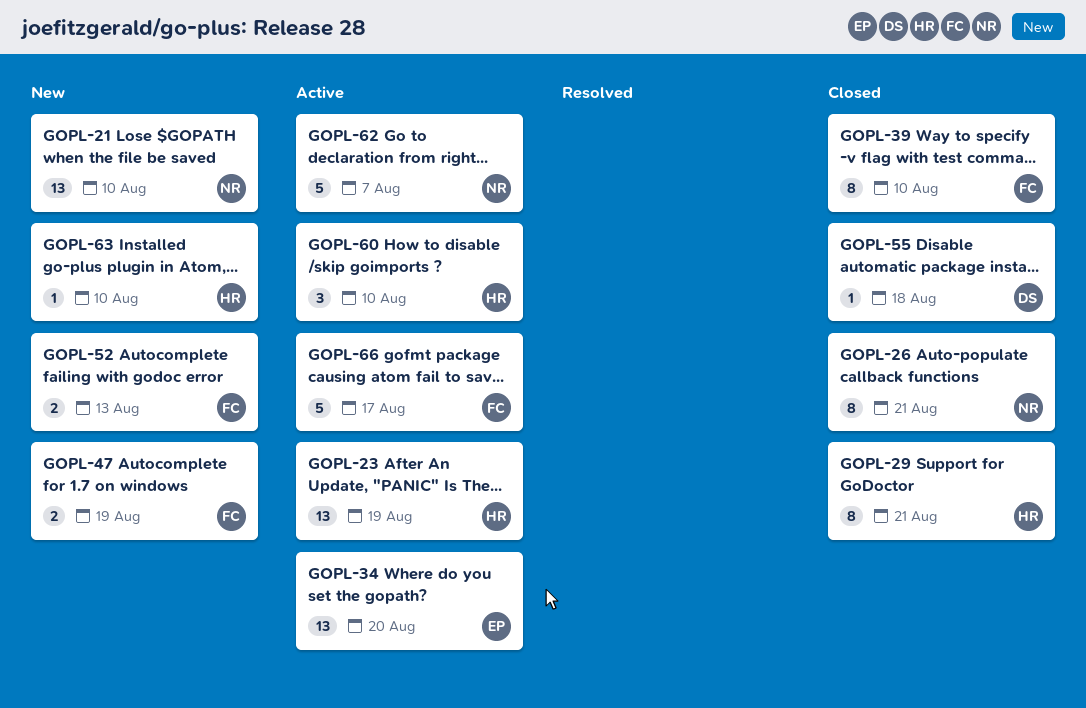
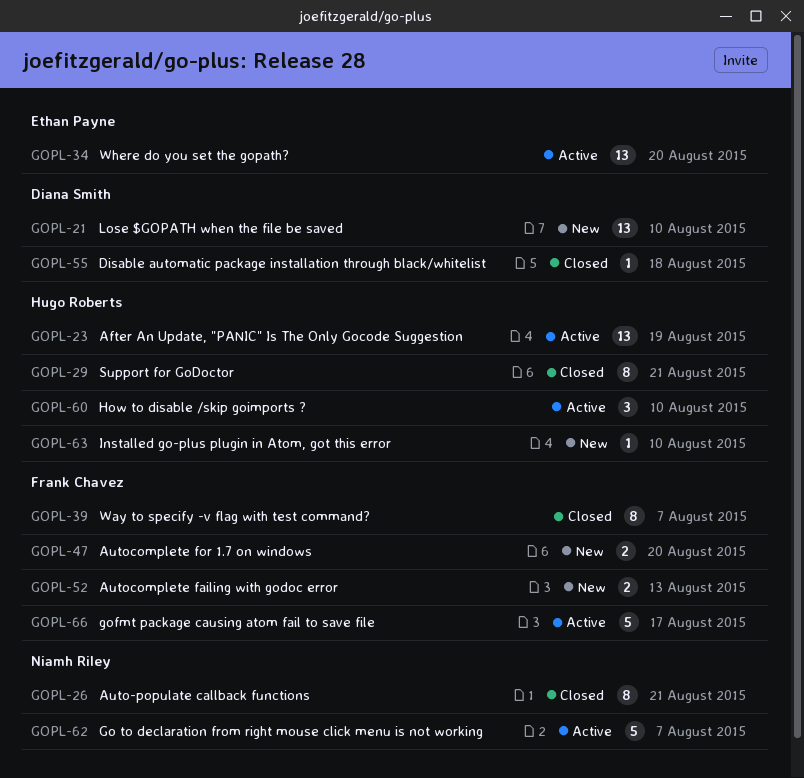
GOPL-21, owner: Niamh Riley -> Diana Smith
GOPL-39, due: Aug 10 -> Aug 7
GOPL-47, due: Aug 19 -> Aug 20

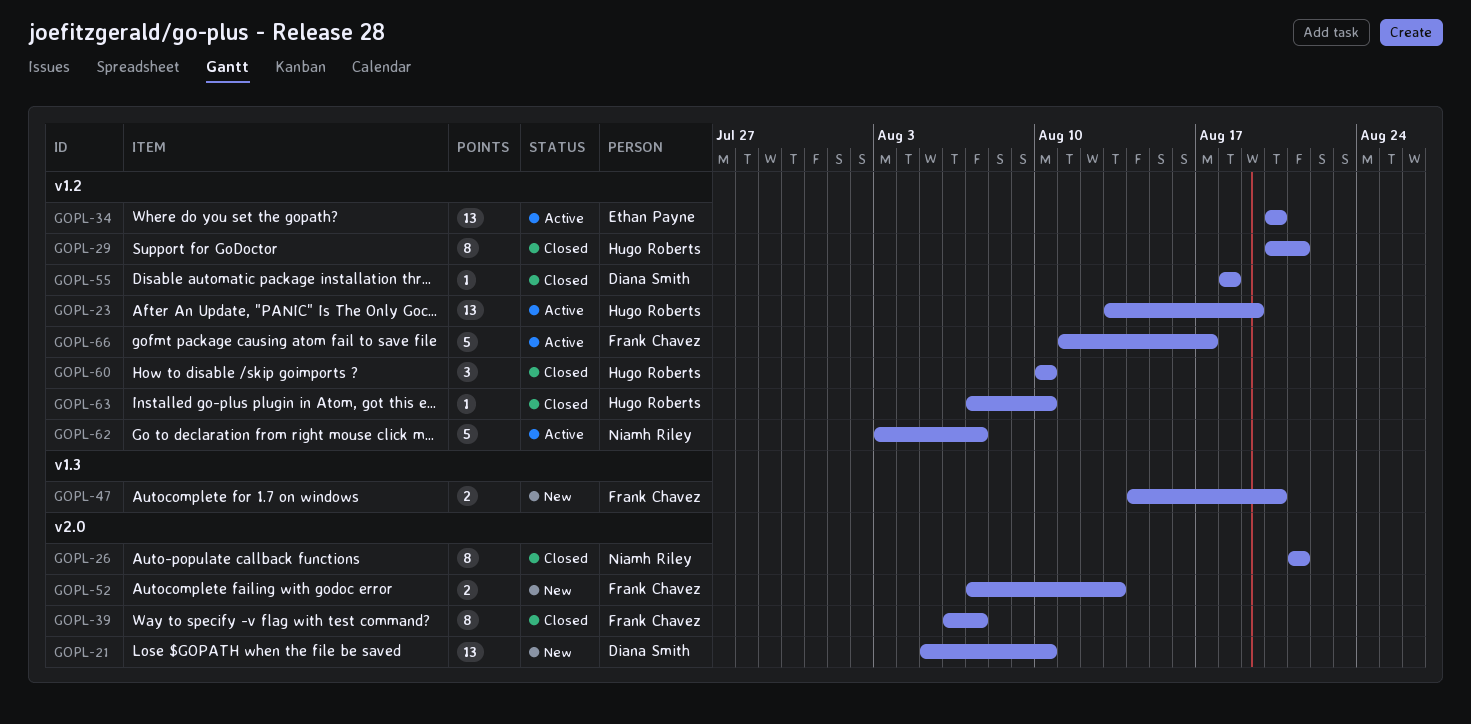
GOPL-60, status: Active -> Closed
GOPL-63, status: New -> Closed

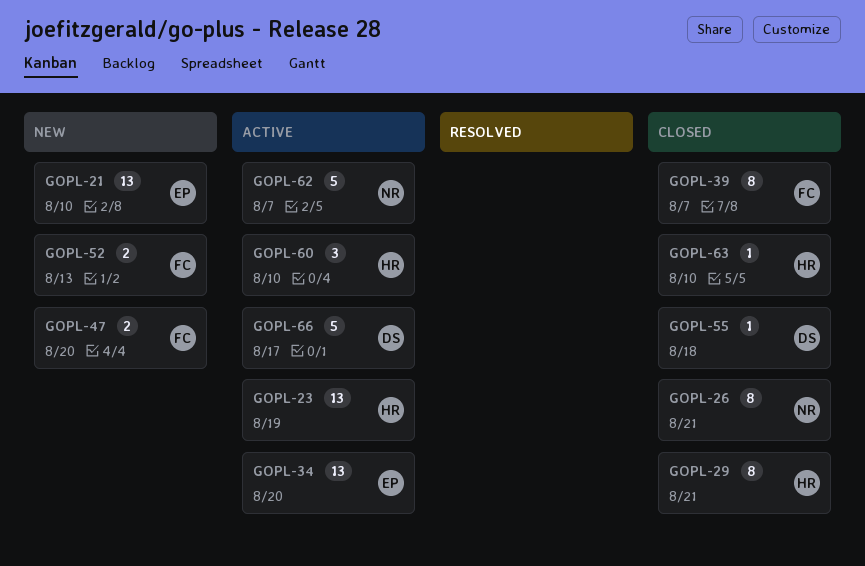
GOPL-21, owner: Diana Smith -> Ethan Payne
GOPL-60, status: Closed -> Active
GOPL-66, owner: Frank Chavez -> Diana Smith

